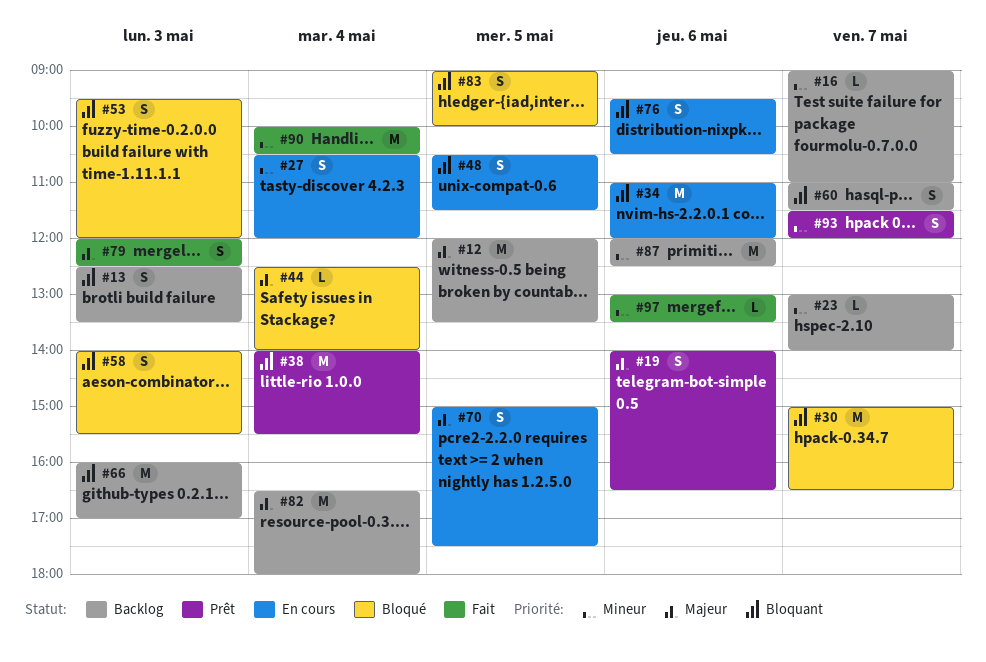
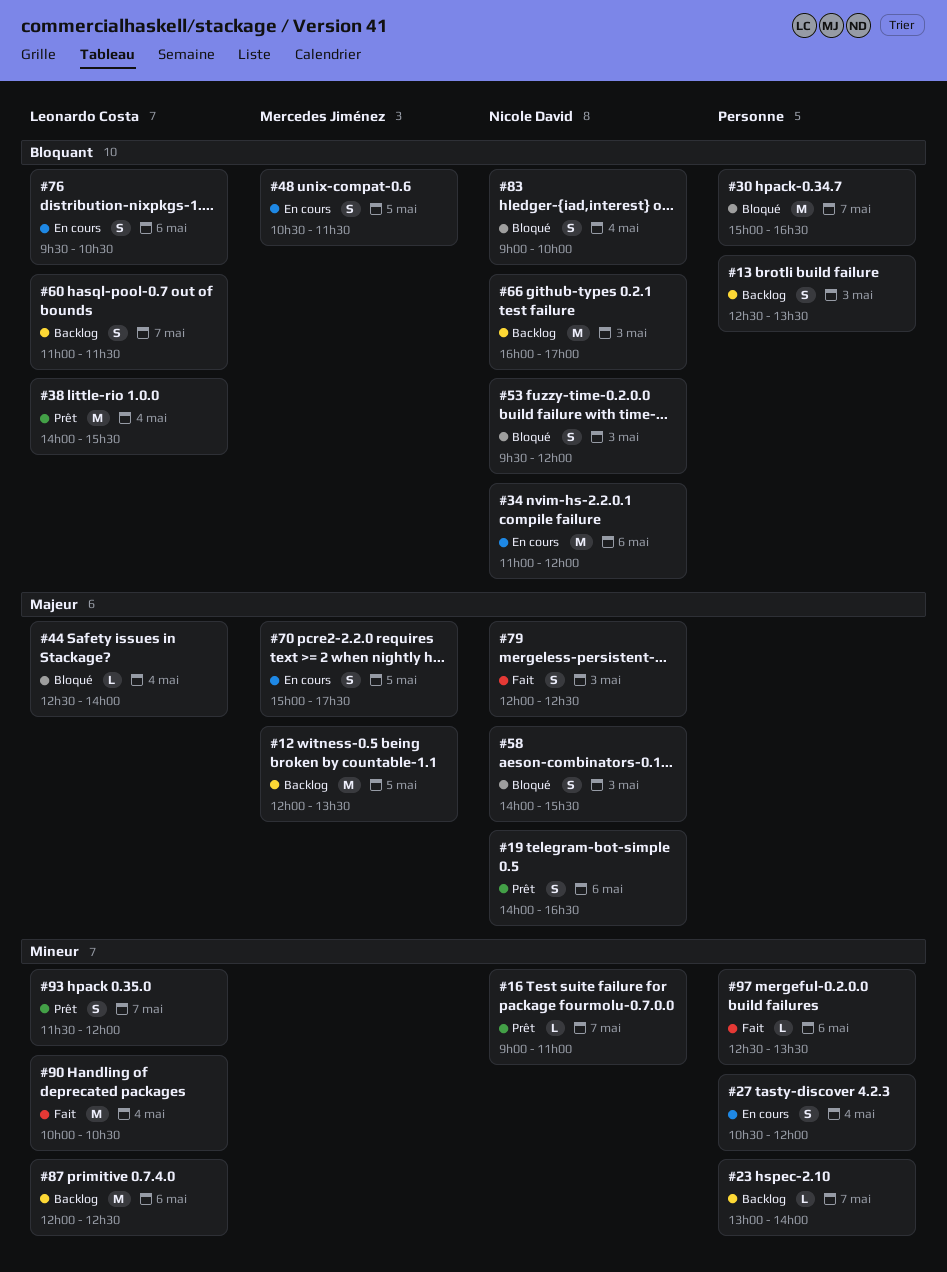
#16, status: Backlog -> Prêt
#58, priority: Bloquant -> Majeur
#82: present -> none
#83, day: May 5 -> May 4
#97, begins: 13:00 -> 12:30

